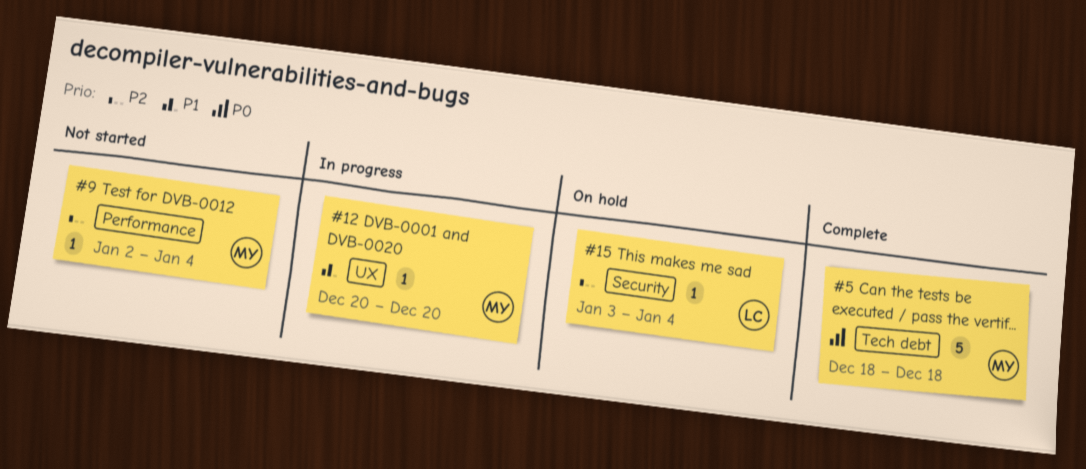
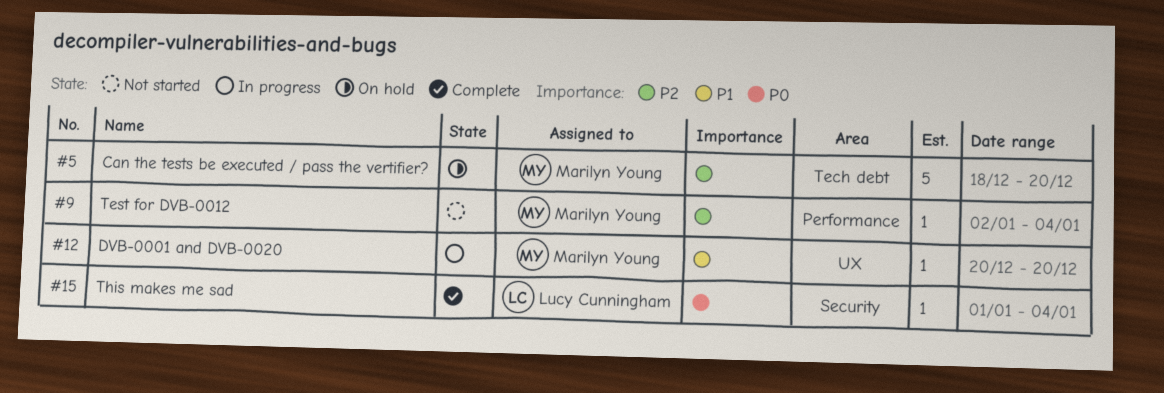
#5, status: Complete -> On hold
#5, priority: P0 -> P2
#5, due: Dec 18 -> Dec 20
#15, status: On hold -> Complete
#15, priority: P2 -> P0
#15, start: Jan 3 -> Jan 1

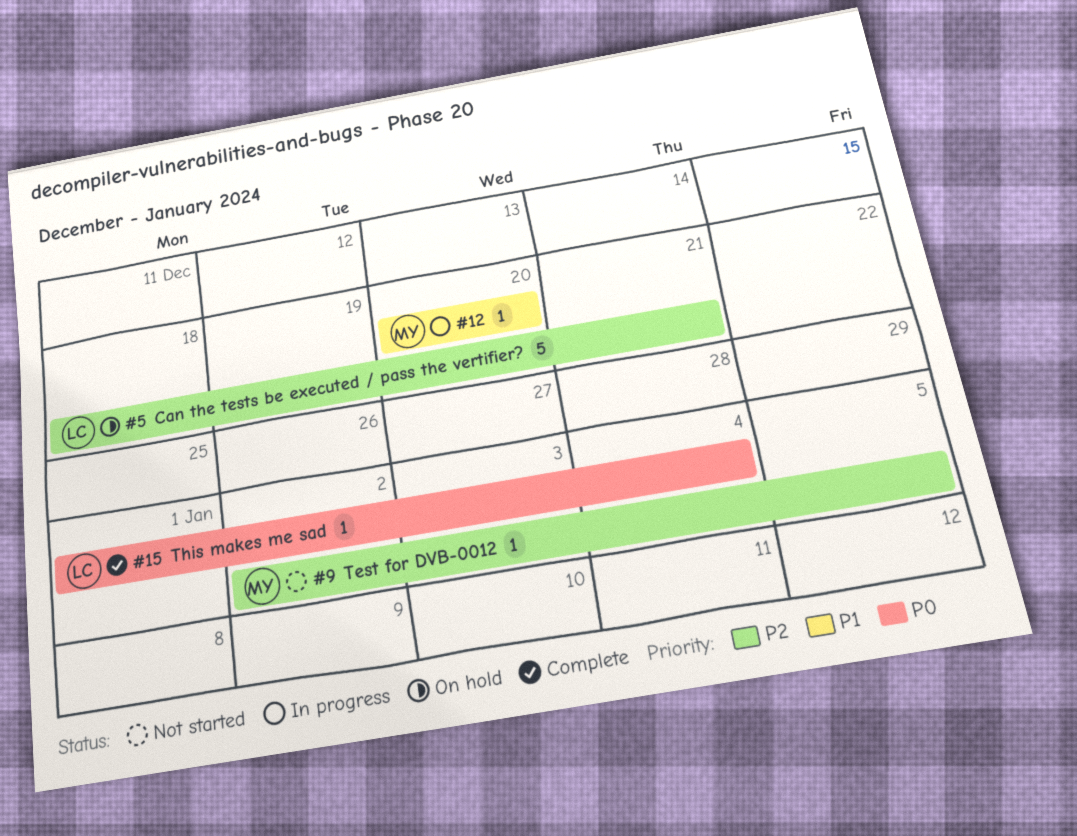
#5, owner: Marilyn Young -> Lucy Cunningham
#5, due: Dec 20 -> Dec 21
#9, due: Jan 4 -> Jan 5

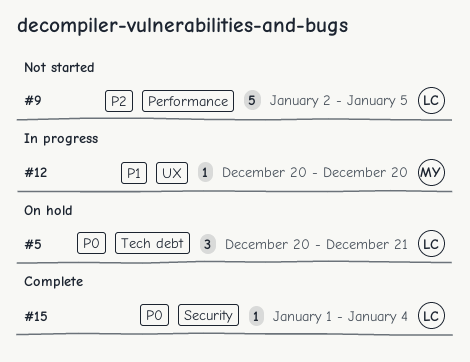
#5, priority: P2 -> P0
#5, estimate: 5 -> 3
#5, start: Dec 18 -> Dec 20
#9, owner: MY -> LC
#9, estimate: 1 -> 5

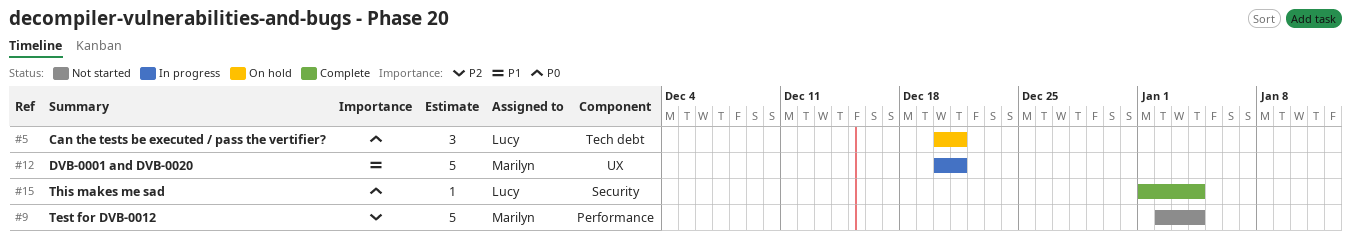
#9, owner: Lucy -> Marilyn
#9, due: Jan 5 -> Jan 4
#12, estimate: 1 -> 5
#12, due: Dec 20 -> Dec 21

